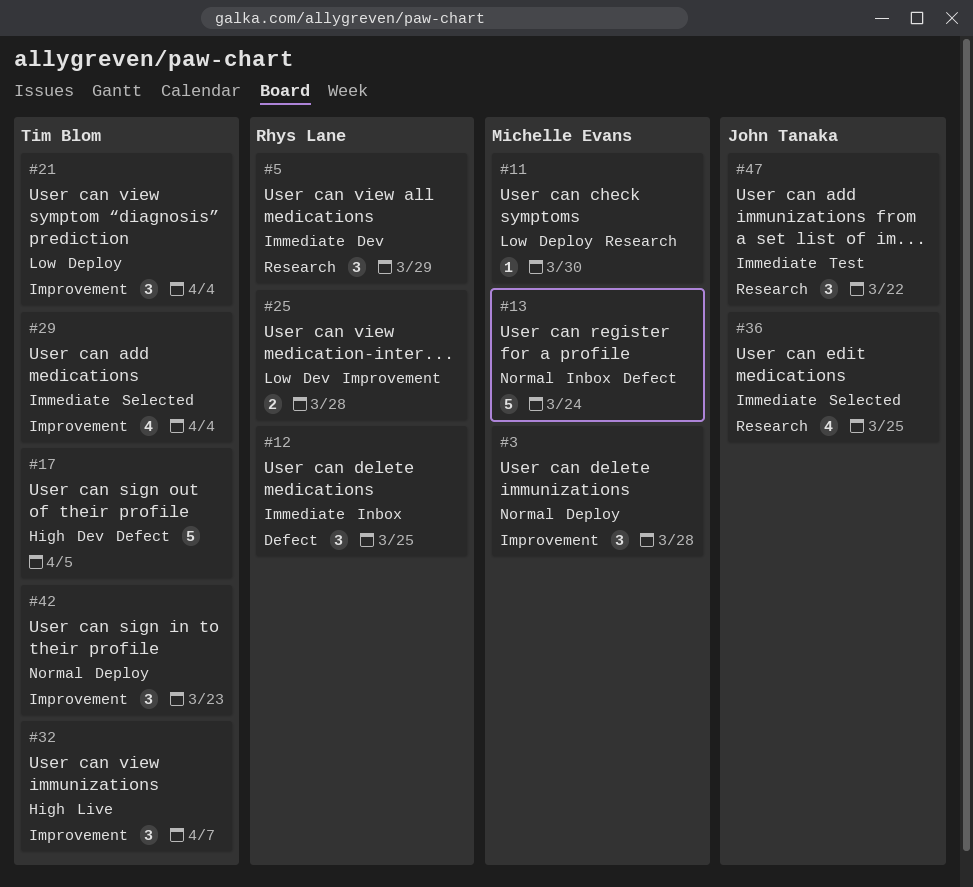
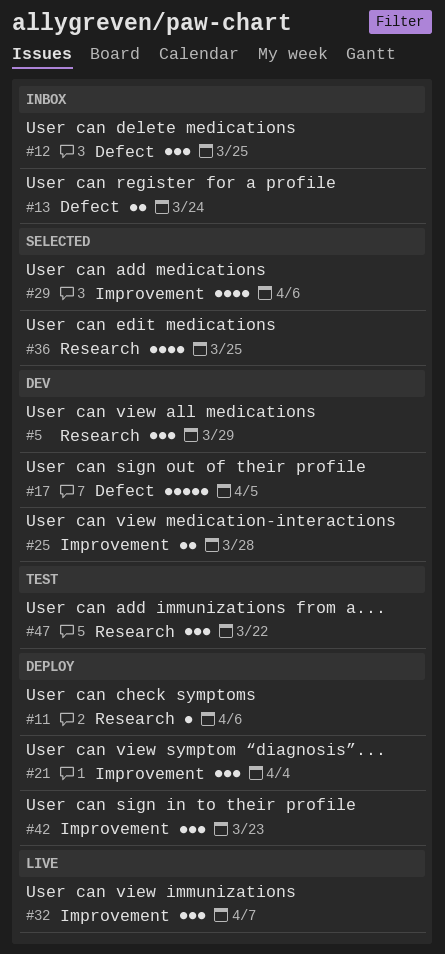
#3: present -> none
#11, due: Mar 30 -> Apr 6
#13, estimate: 5 -> 2
#29, due: Apr 4 -> Apr 6

